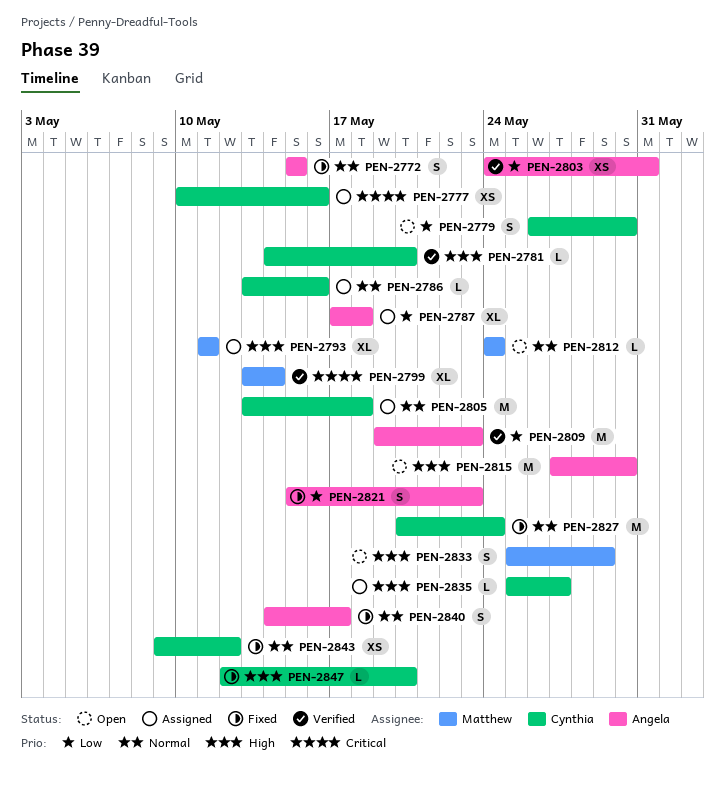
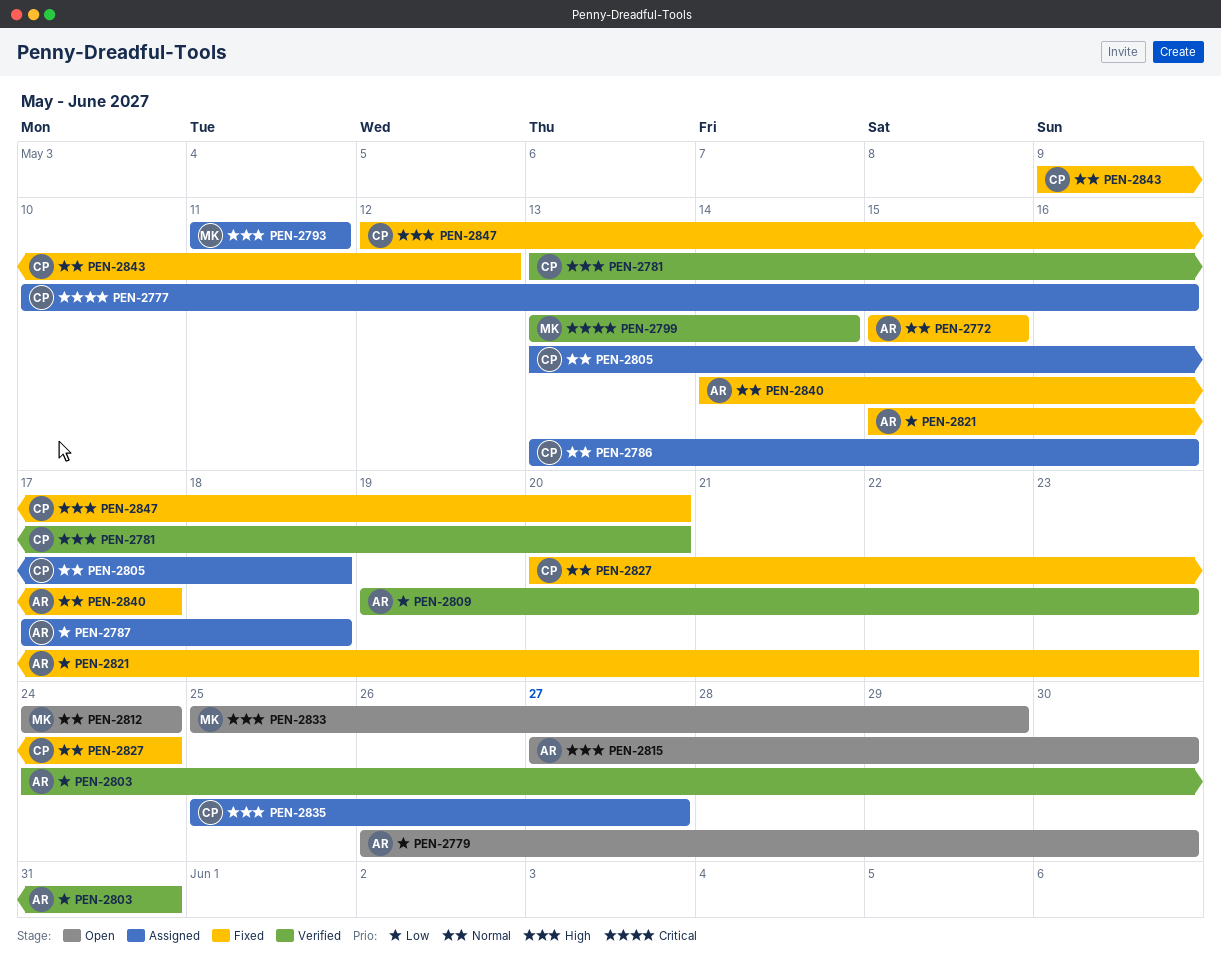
PEN-2779, owner: Cynthia -> Angela
PEN-2781, start: May 14 -> May 13

